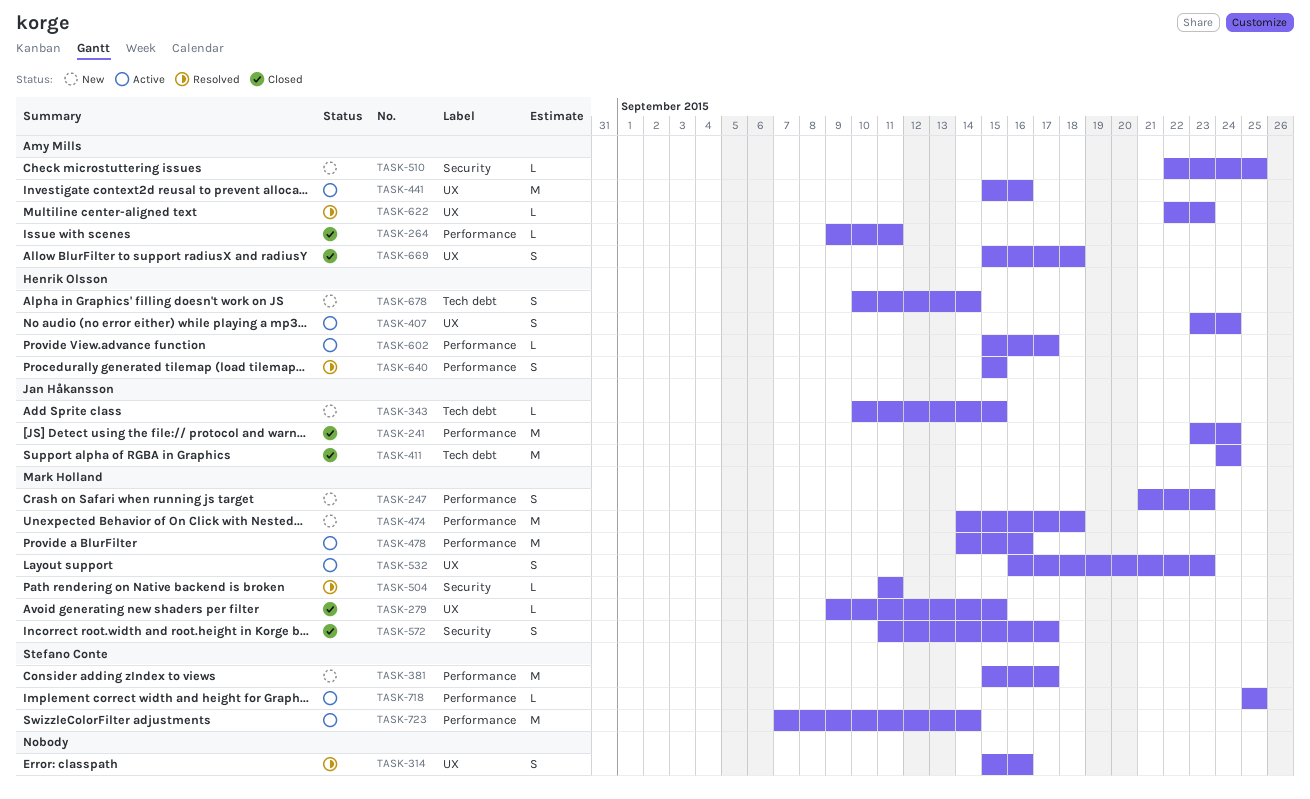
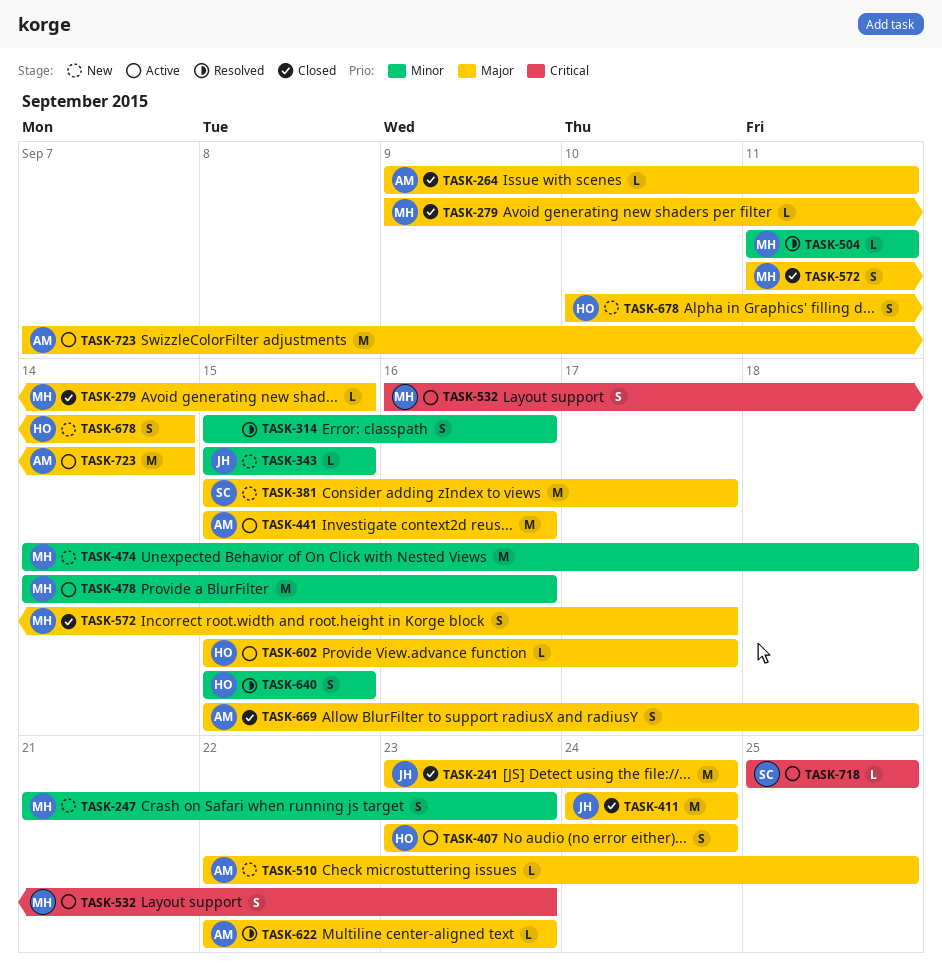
TASK-343, start: Sep 10 -> Sep 15
TASK-723, owner: Stefano Conte -> Amy Mills

